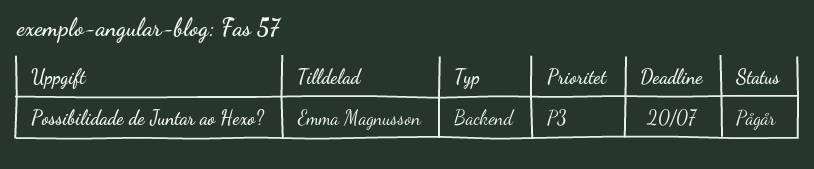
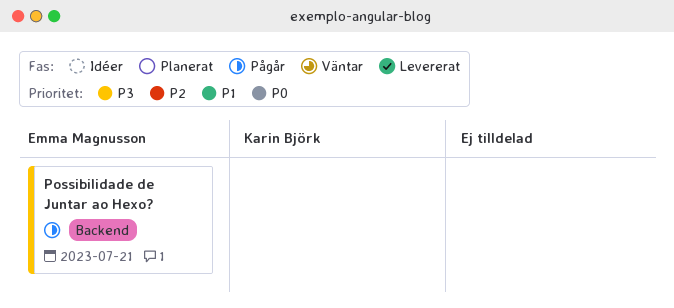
Possibilidade de Juntar ao Hexo?, due: Jul 20 -> Jul 21

